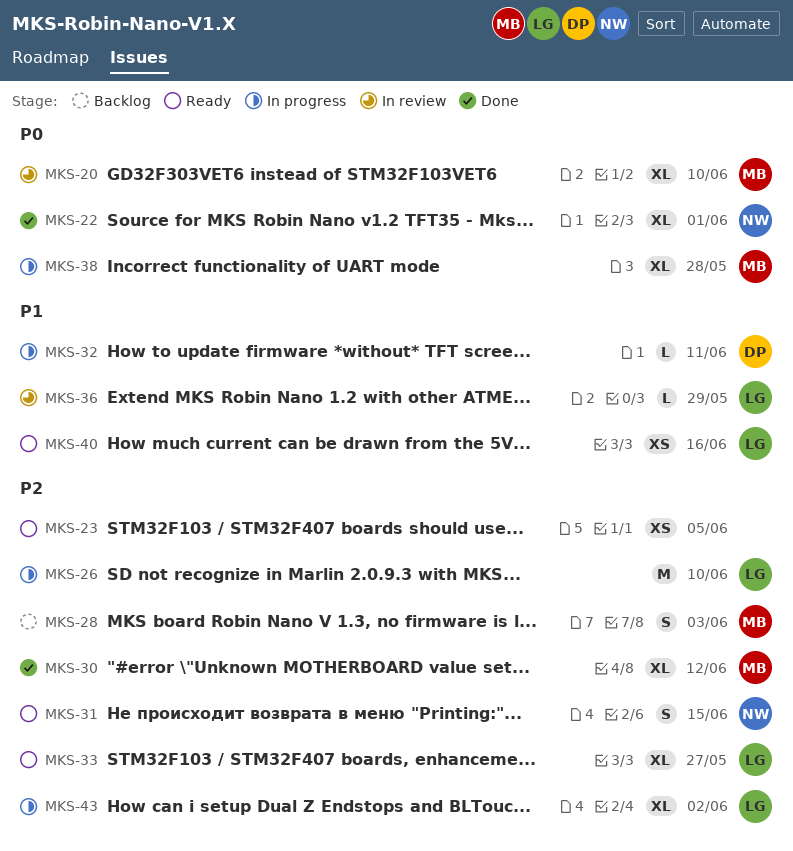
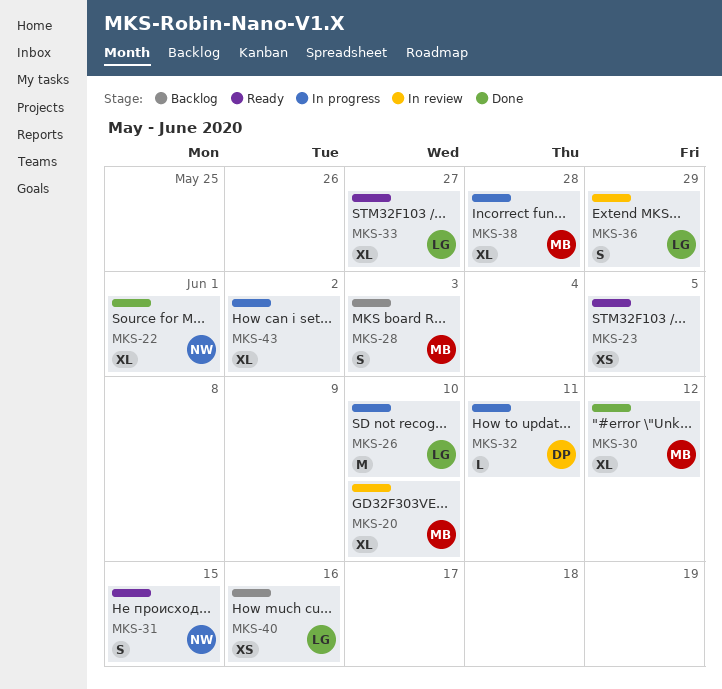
MKS-36, estimate: L -> S
MKS-40, status: Ready -> Backlog
MKS-43, owner: LG -> none

